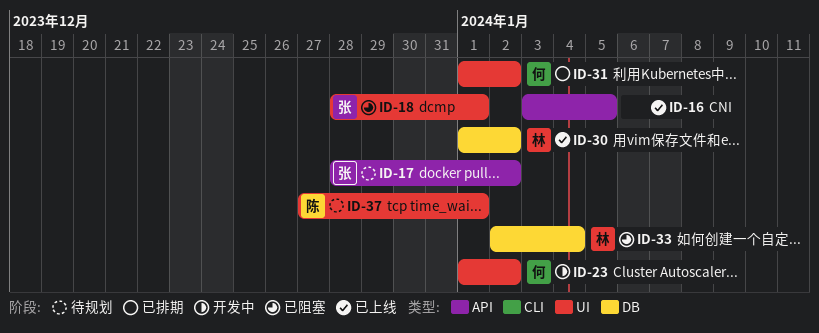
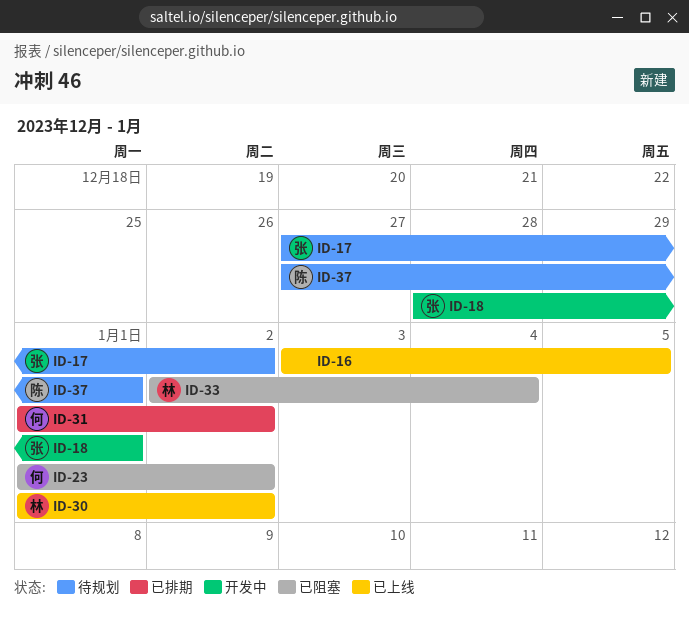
ID-17, start: Dec 28 -> Dec 27
ID-18, status: 已阻塞 -> 开发中
ID-23, status: 开发中 -> 已阻塞

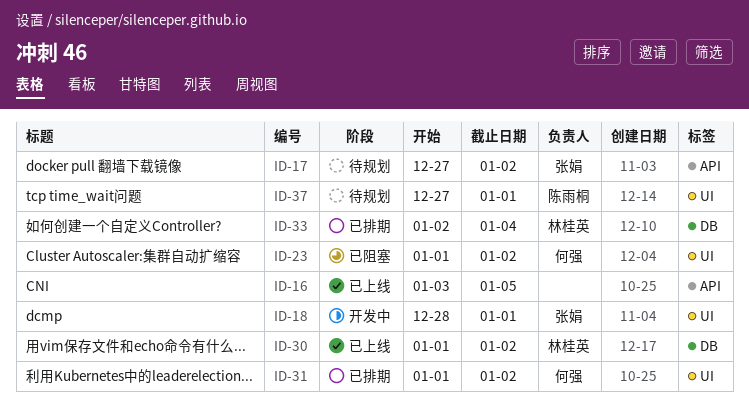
ID-33, status: 已阻塞 -> 已排期

